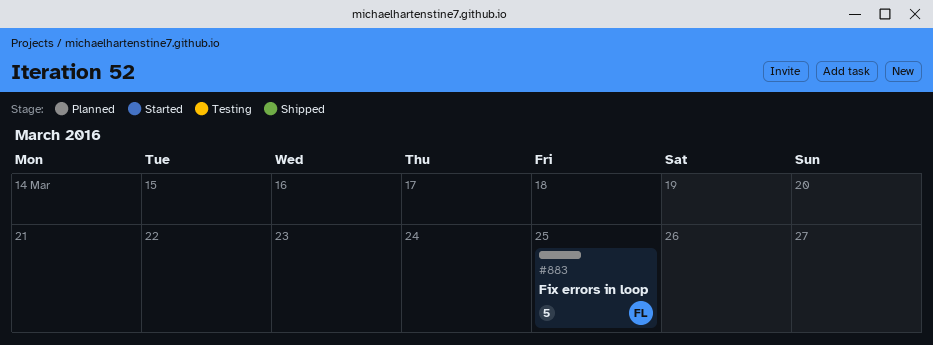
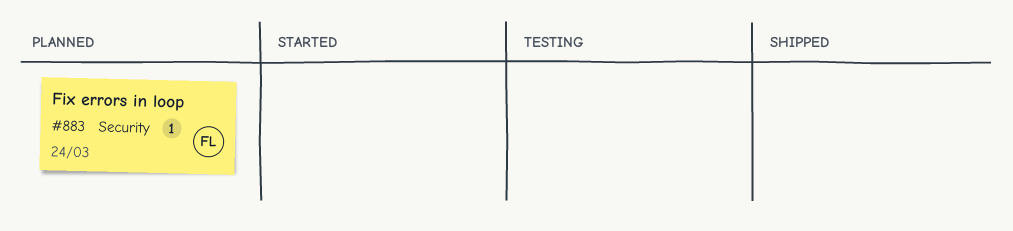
#883, estimate: 5 -> 1
#883, due: Mar 25 -> Mar 24

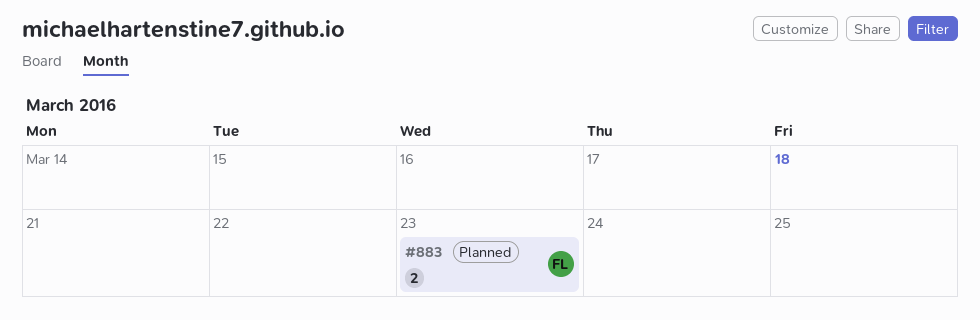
#883, estimate: 1 -> 2
#883, due: Mar 24 -> Mar 23

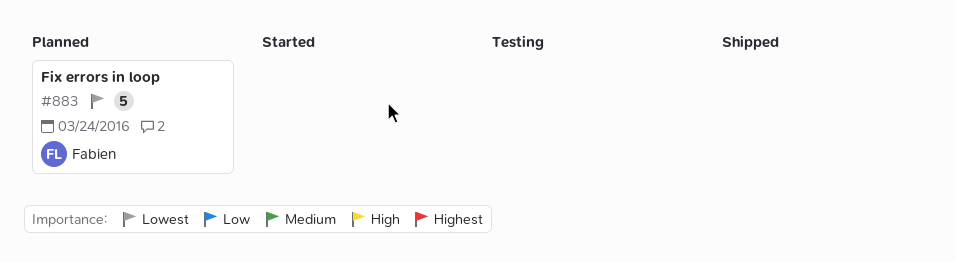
#883, estimate: 2 -> 5
#883, due: Mar 23 -> Mar 24

